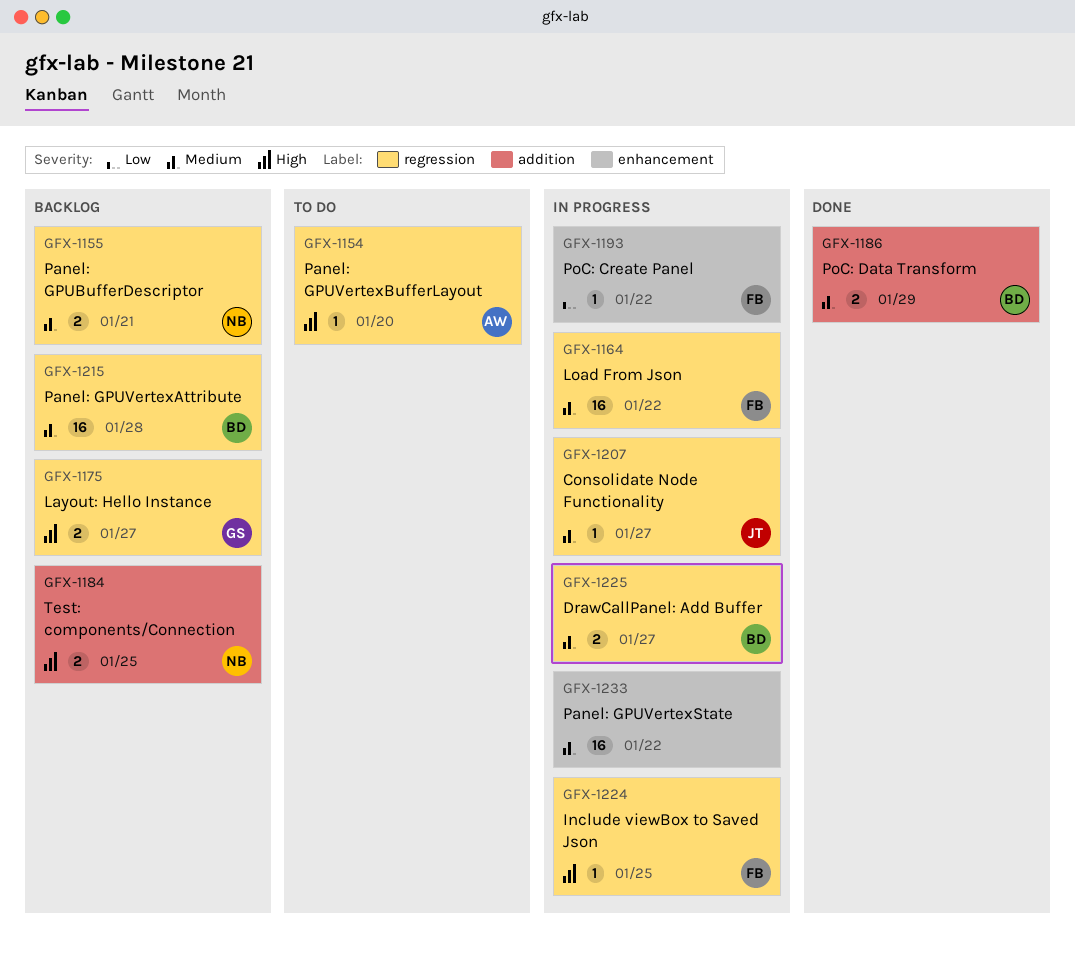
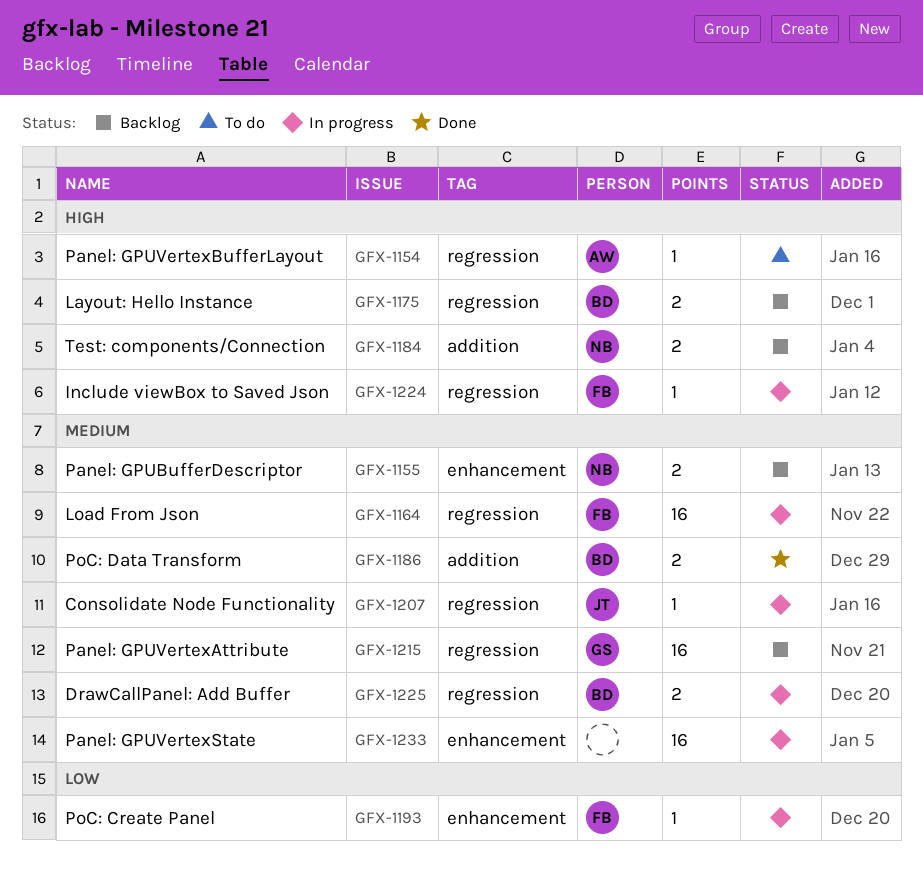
GFX-1155, label: regression -> enhancement
GFX-1175, owner: GS -> BD
GFX-1215, owner: BD -> GS

